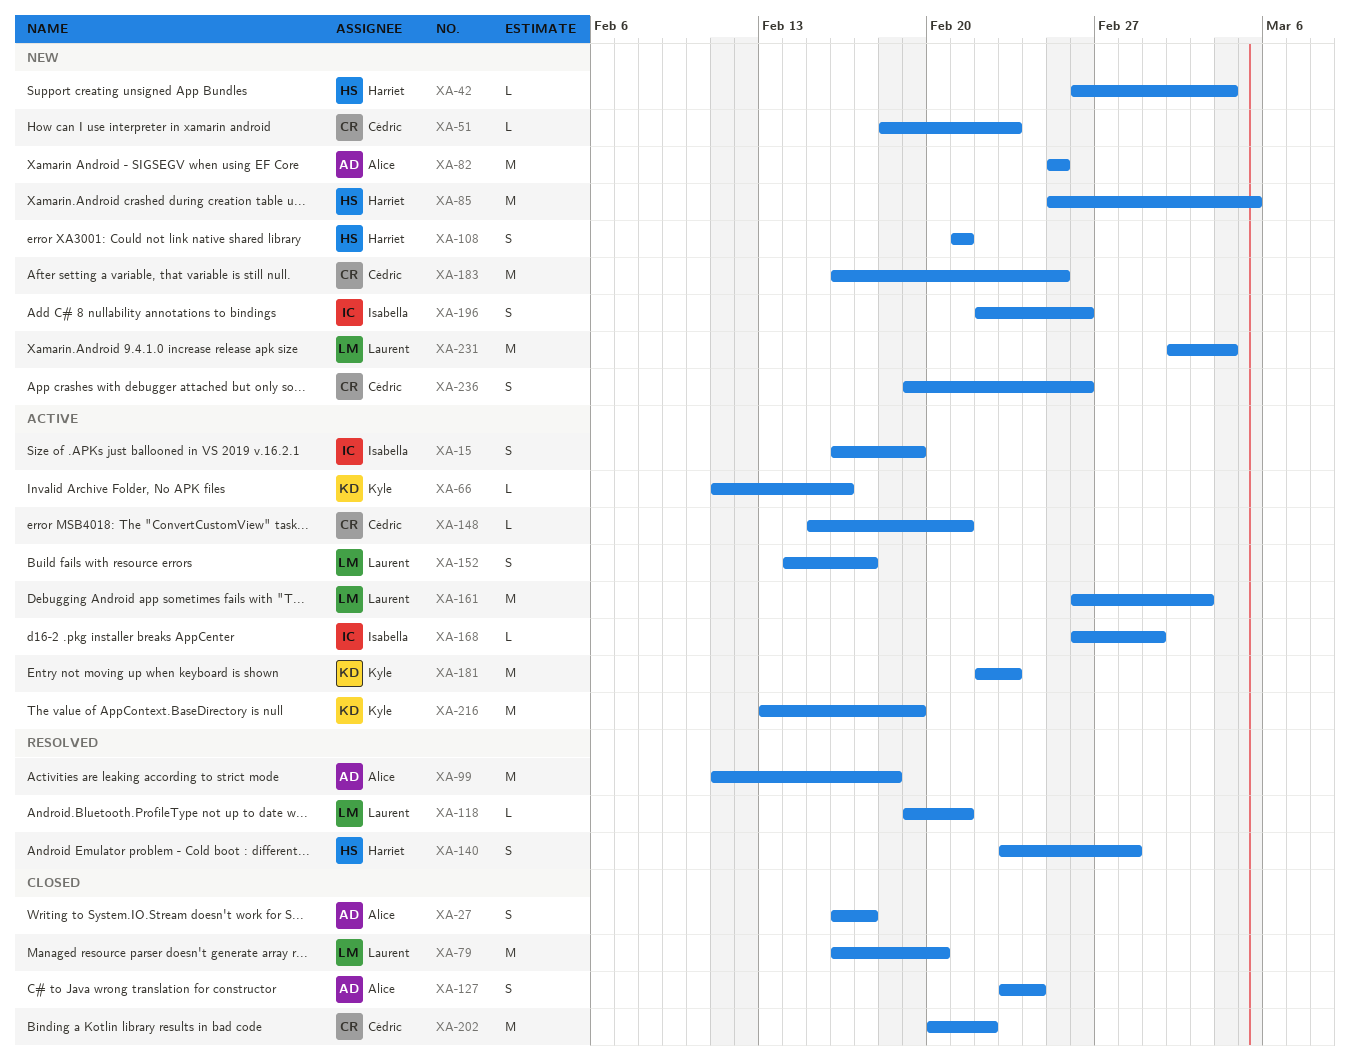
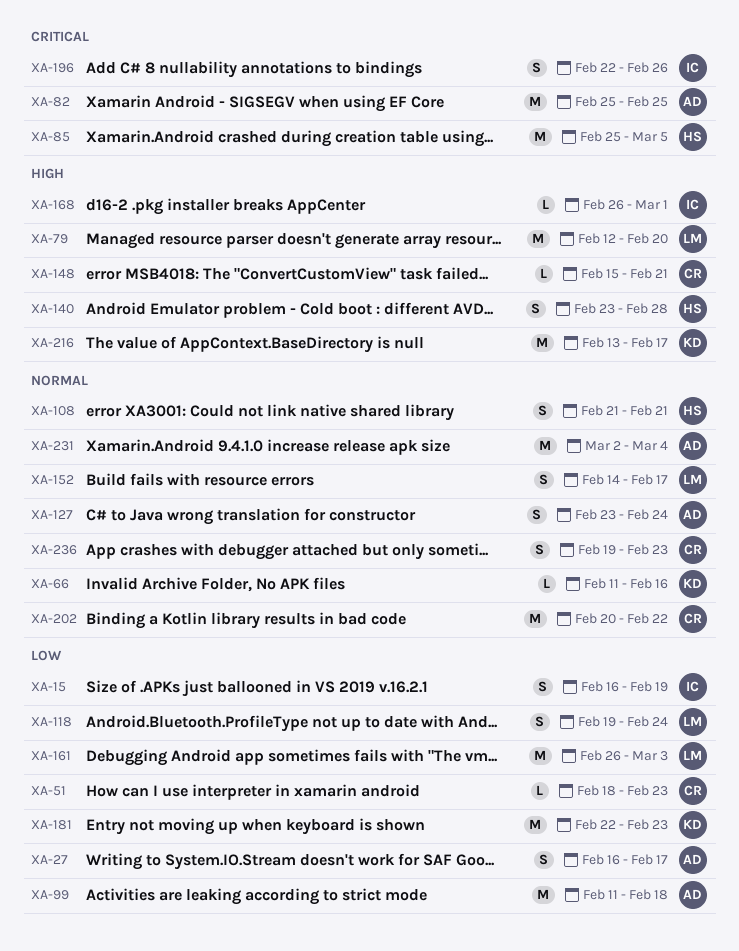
XA-42: present -> none
XA-79, start: Feb 16 -> Feb 12
XA-118, estimate: L -> S
XA-118, due: Feb 21 -> Feb 24
XA-183: present -> none
XA-216, due: Feb 19 -> Feb 17
XA-231, owner: Laurent -> Alice
XA-236, due: Feb 26 -> Feb 23

